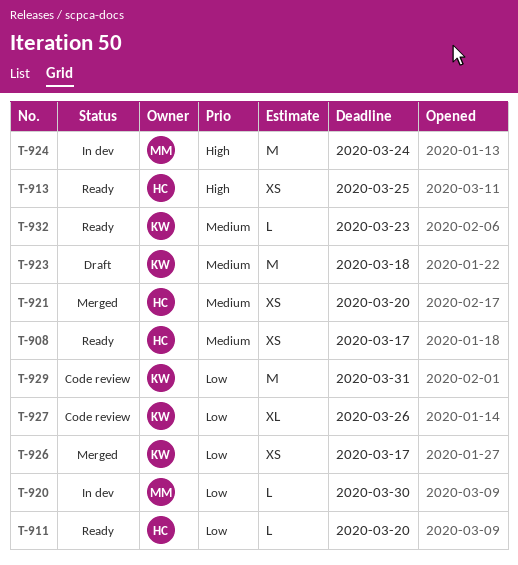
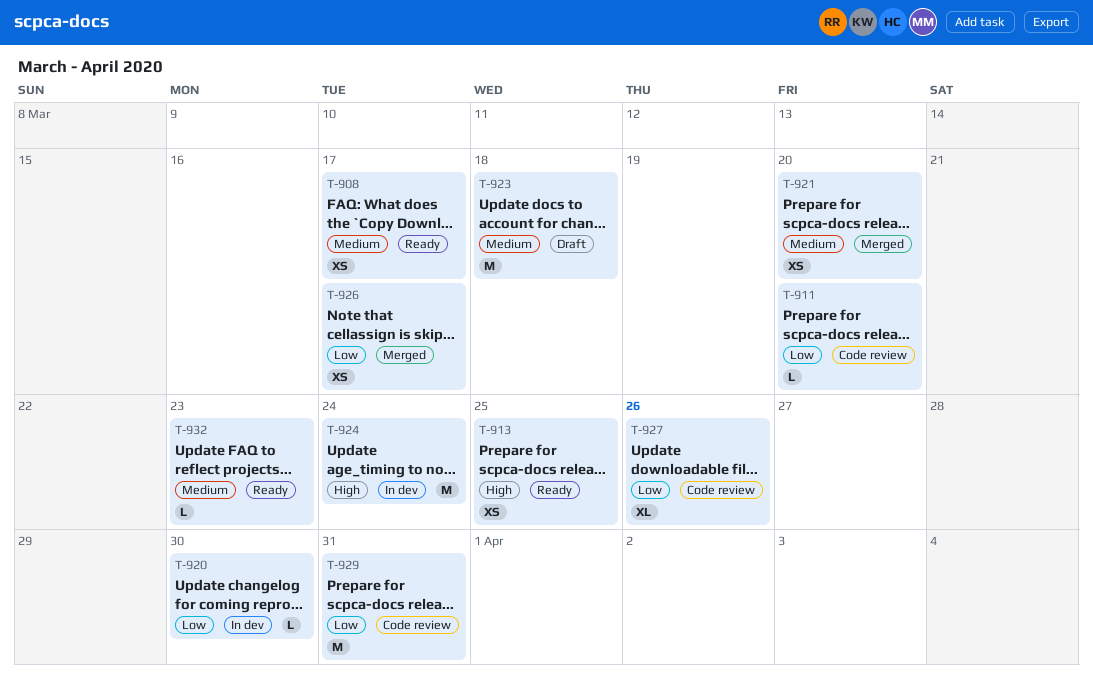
T-911, status: Ready -> Code review

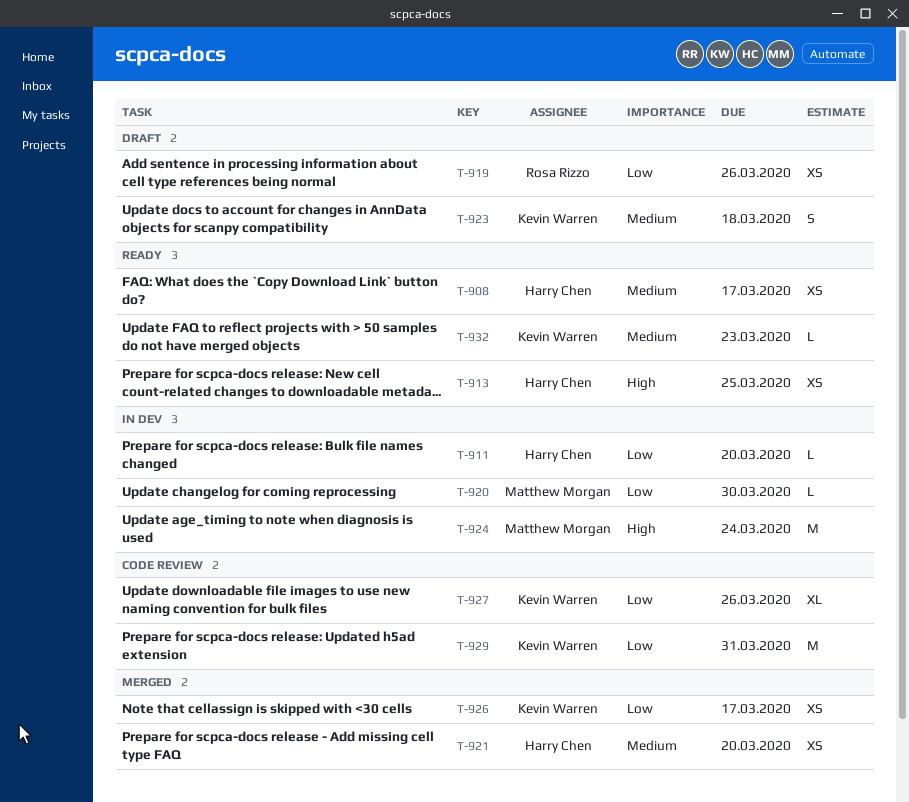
T-911, status: Code review -> In dev
T-919: none -> present
T-923, estimate: M -> S

